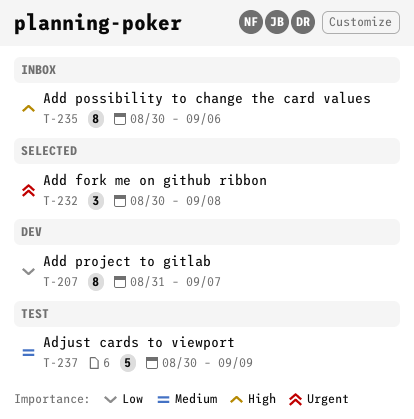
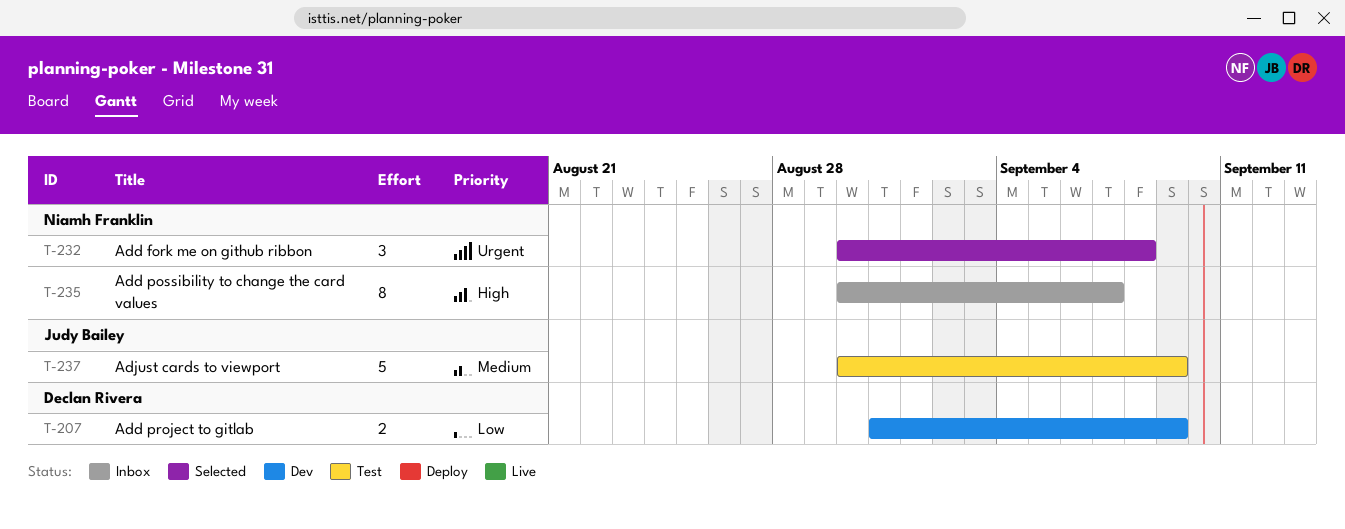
T-207, estimate: 8 -> 2
T-207, due: Sep 7 -> Sep 9
T-235, due: Sep 6 -> Sep 7

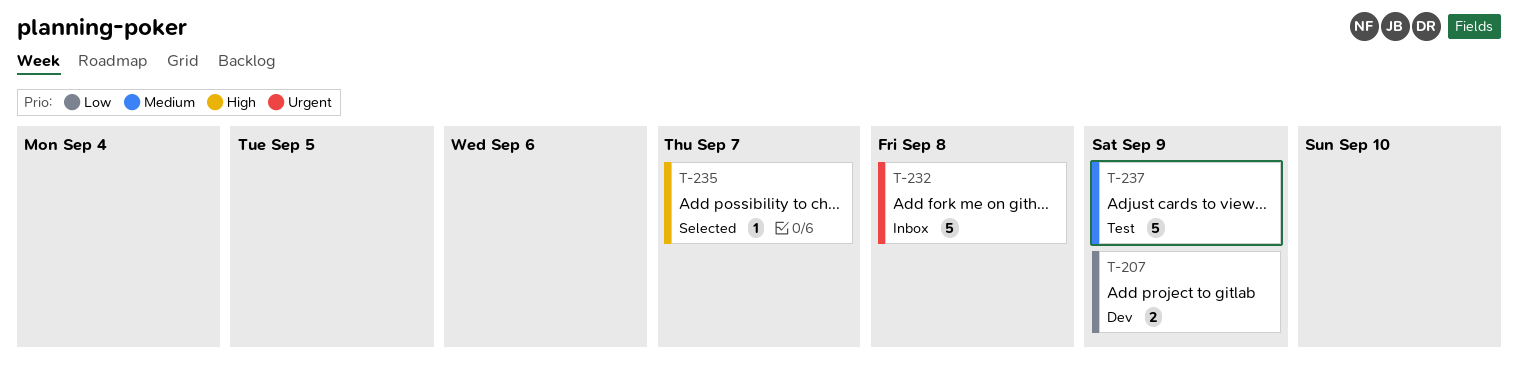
T-232, status: Selected -> Inbox
T-232, estimate: 3 -> 5
T-235, status: Inbox -> Selected
T-235, estimate: 8 -> 1

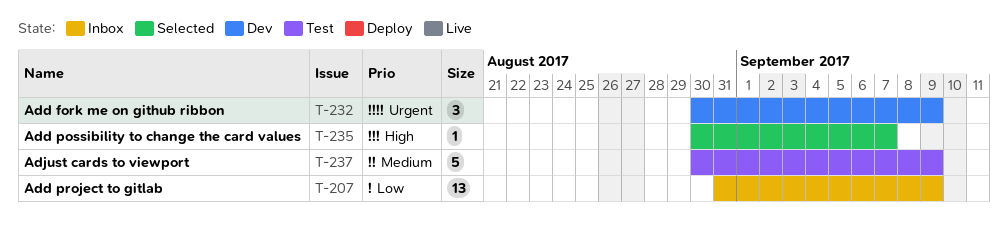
T-207, status: Dev -> Inbox
T-207, estimate: 2 -> 13
T-232, status: Inbox -> Dev
T-232, estimate: 5 -> 3
T-232, due: Sep 8 -> Sep 9

